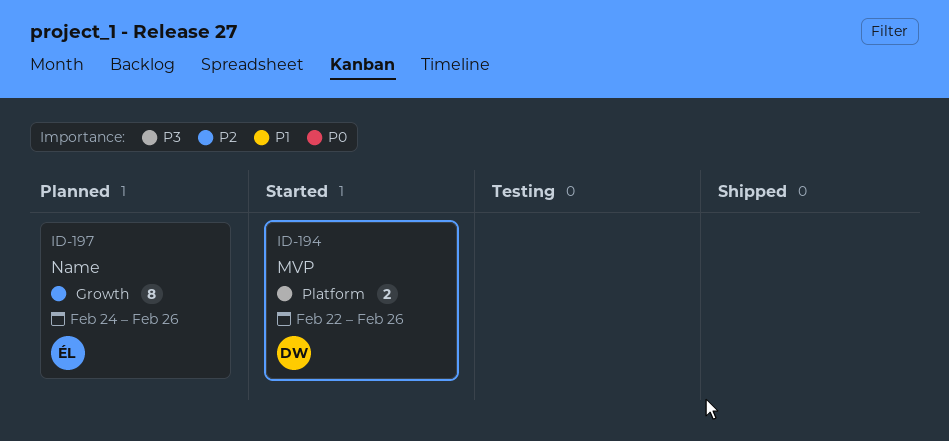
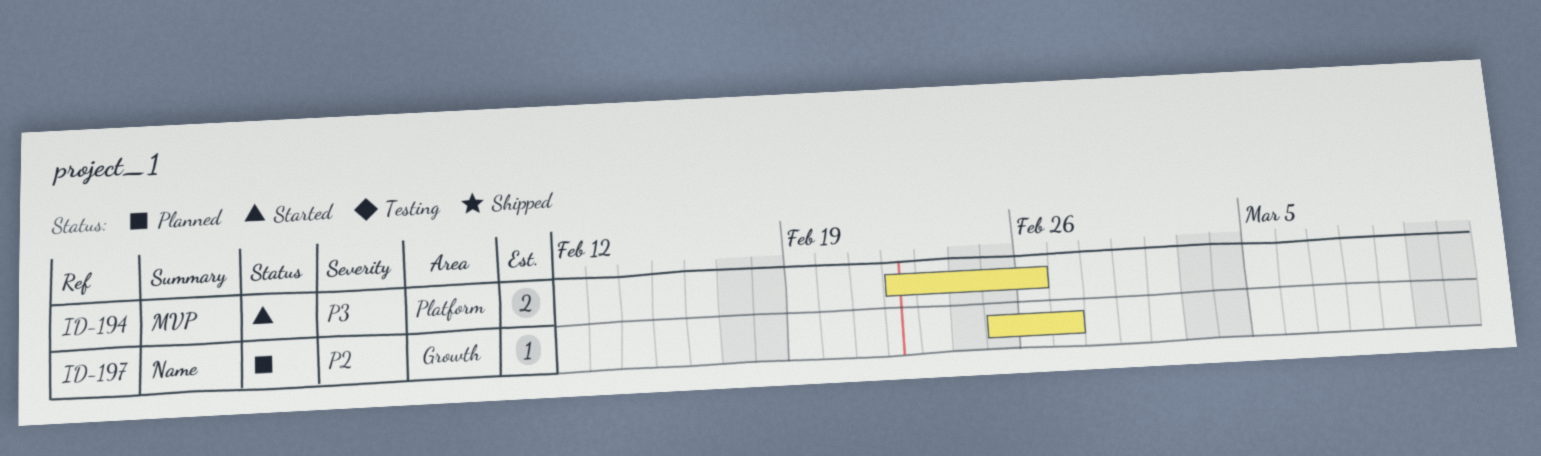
ID-197, estimate: 8 -> 1
ID-197, start: Feb 24 -> Feb 25
ID-197, due: Feb 26 -> Feb 27

